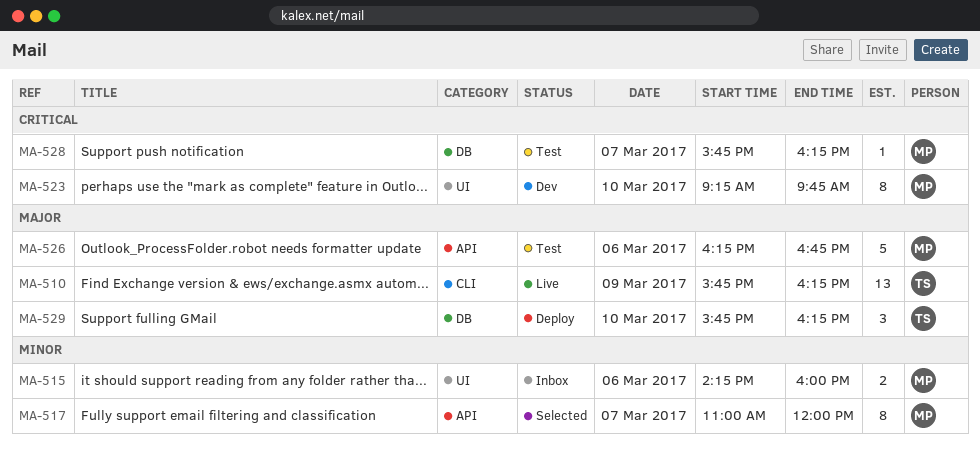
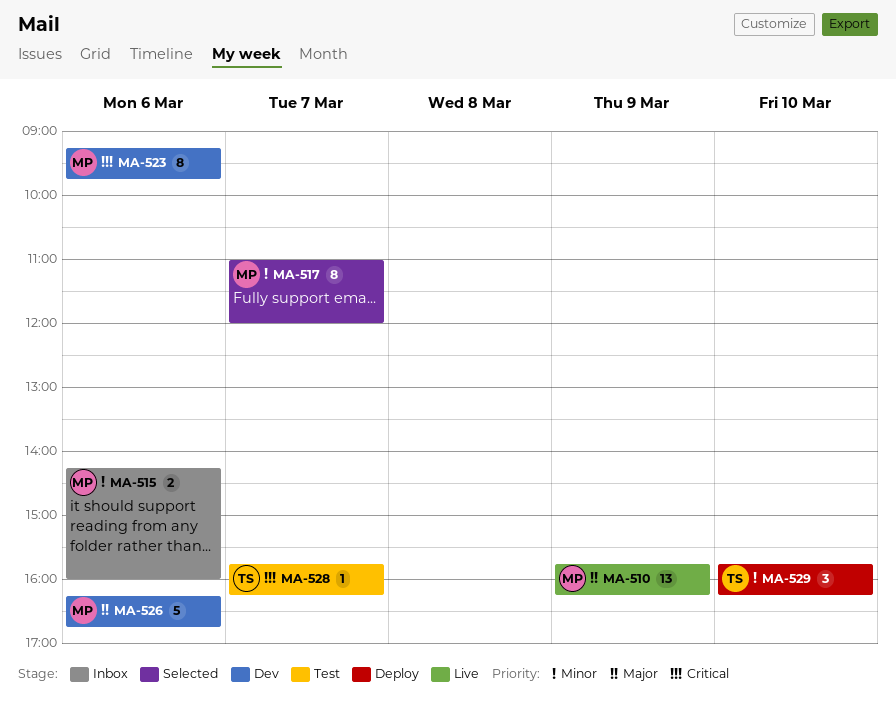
MA-510, owner: TS -> MP
MA-523, day: Mar 10 -> Mar 6
MA-526, status: Test -> Dev
MA-528, owner: MP -> TS
MA-529, priority: Major -> Minor

